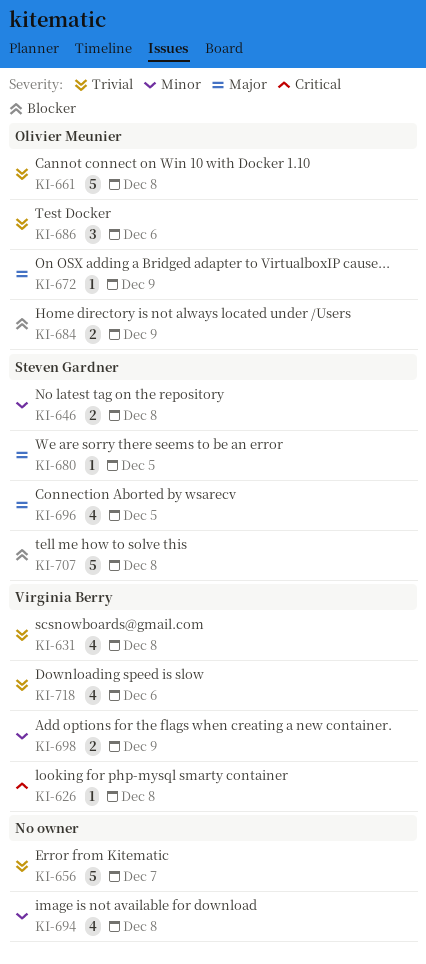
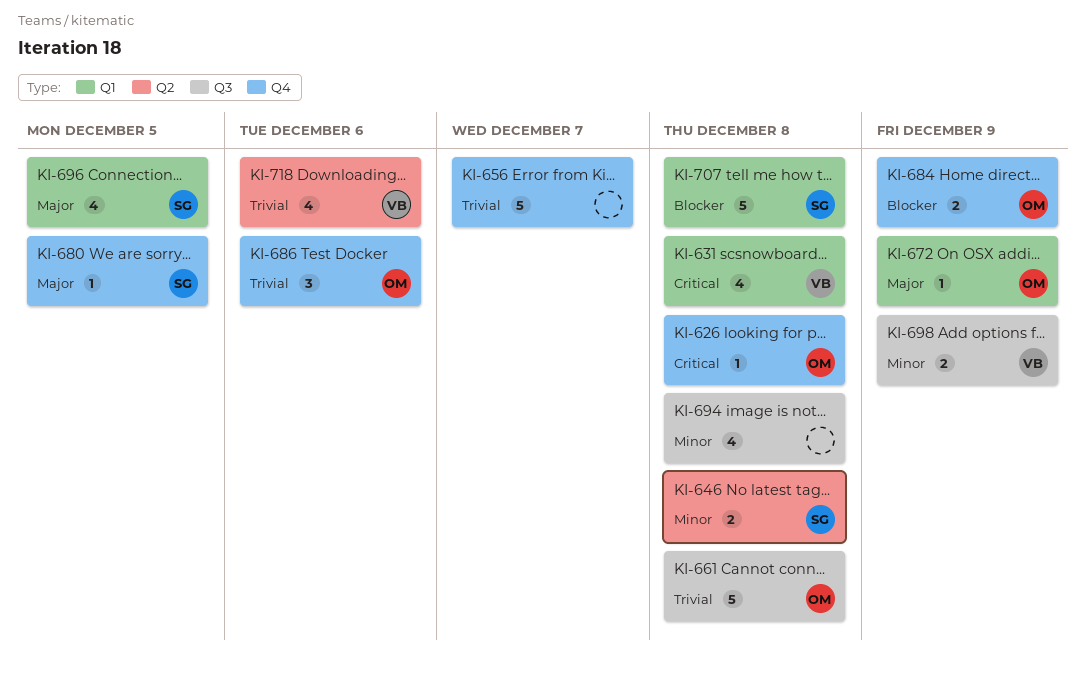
KI-626, owner: Virginia Berry -> Olivier Meunier
KI-631, priority: Trivial -> Critical

